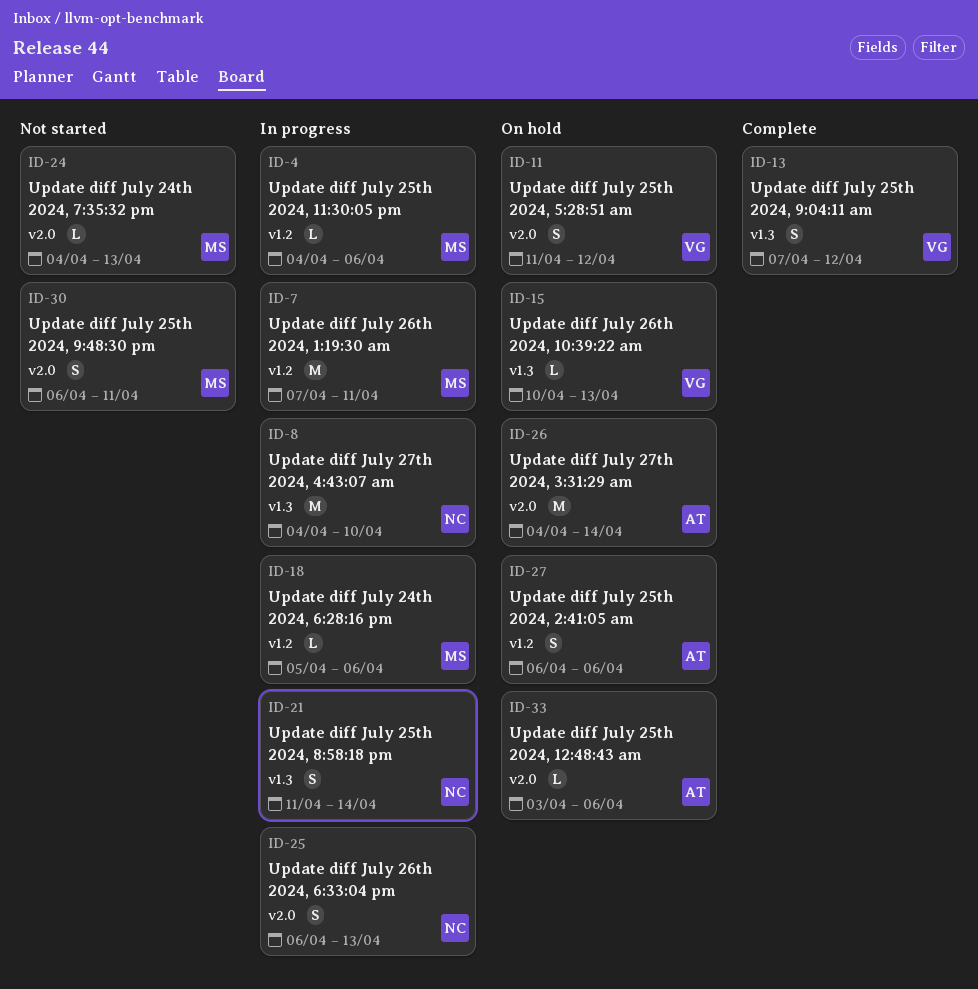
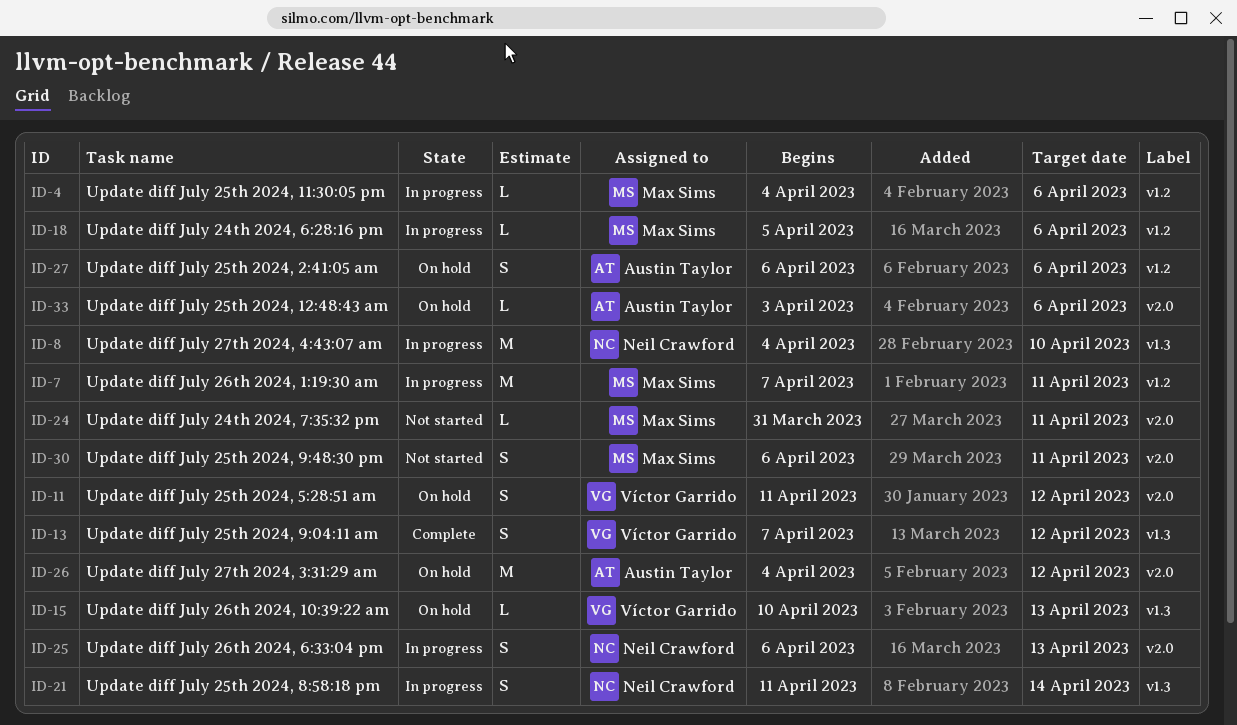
ID-24, start: Apr 4 -> Mar 31
ID-24, due: Apr 13 -> Apr 11
ID-26, due: Apr 14 -> Apr 12

